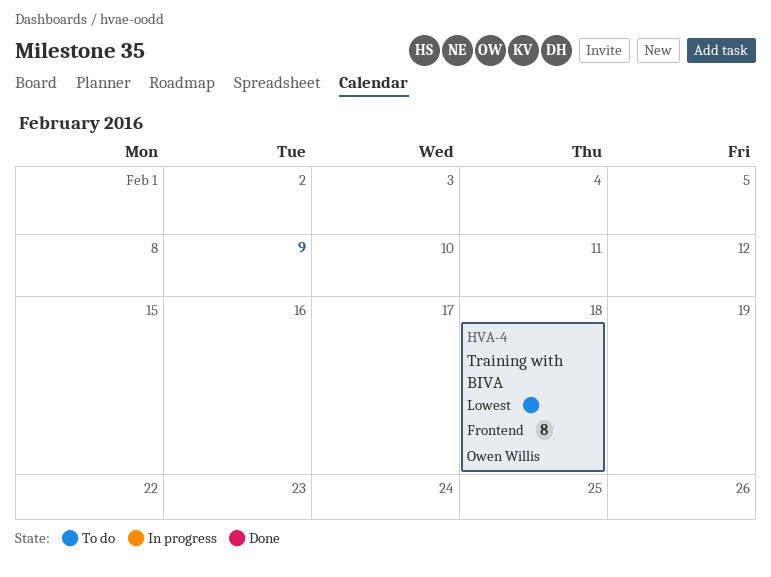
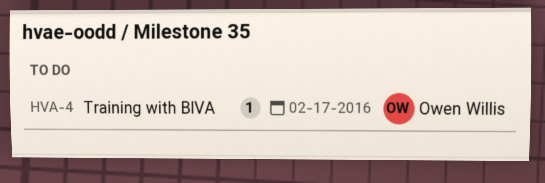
HVA-4, estimate: 8 -> 1
HVA-4, due: Feb 18 -> Feb 17

